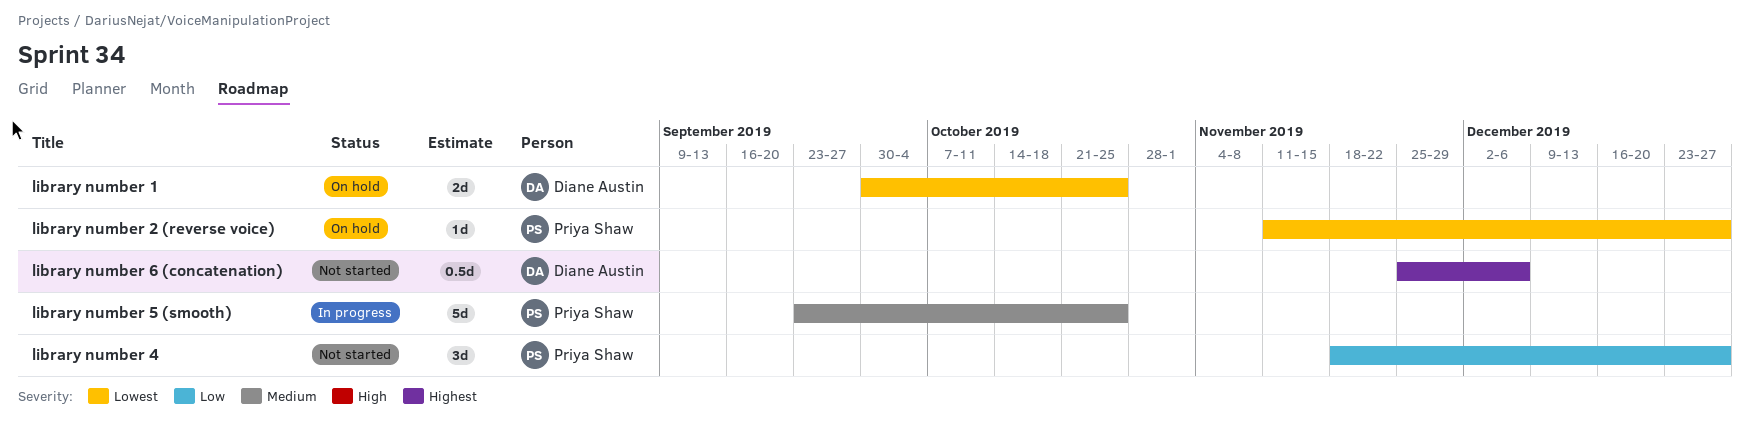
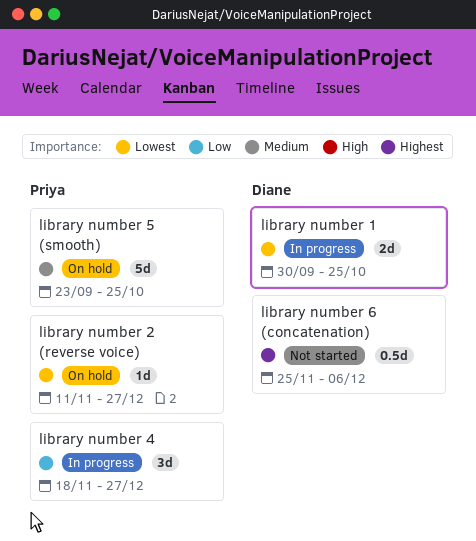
library number 1, status: On hold -> In progress
library number 4, status: Not started -> In progress
library number 5 (smooth), status: In progress -> On hold

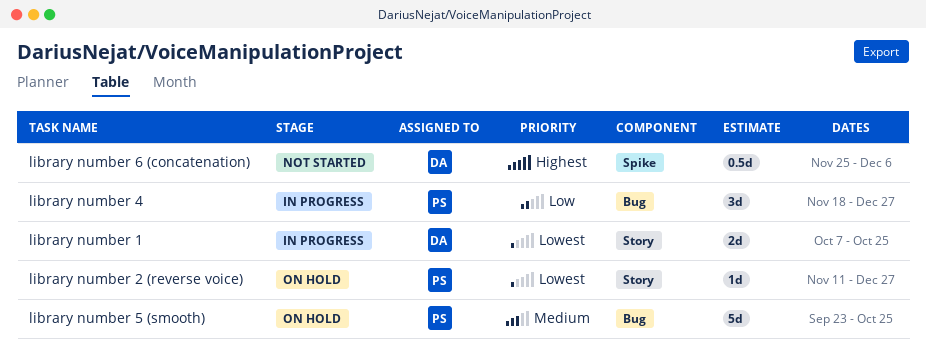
library number 1, start: Sep 30 -> Oct 7

